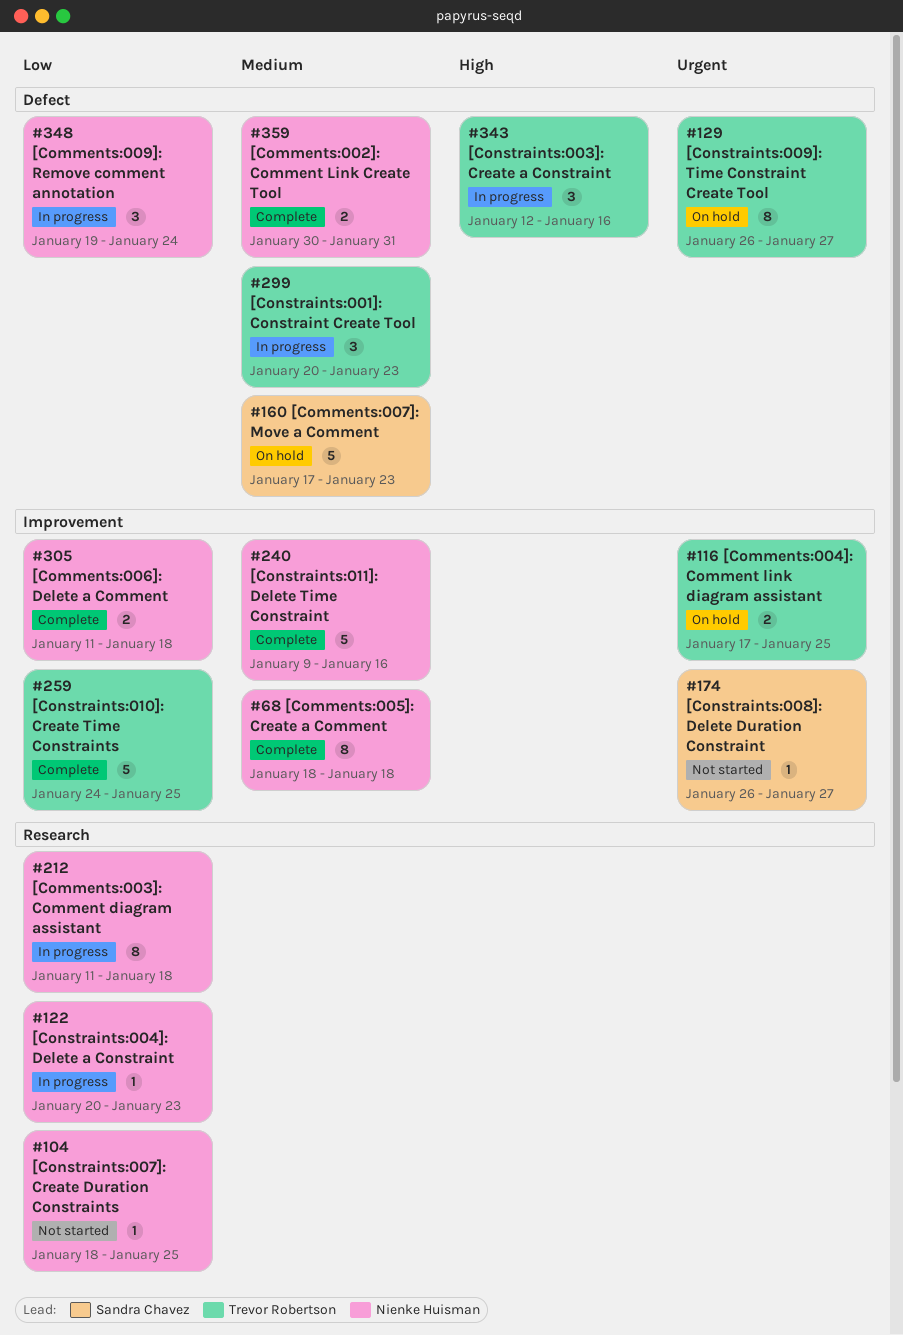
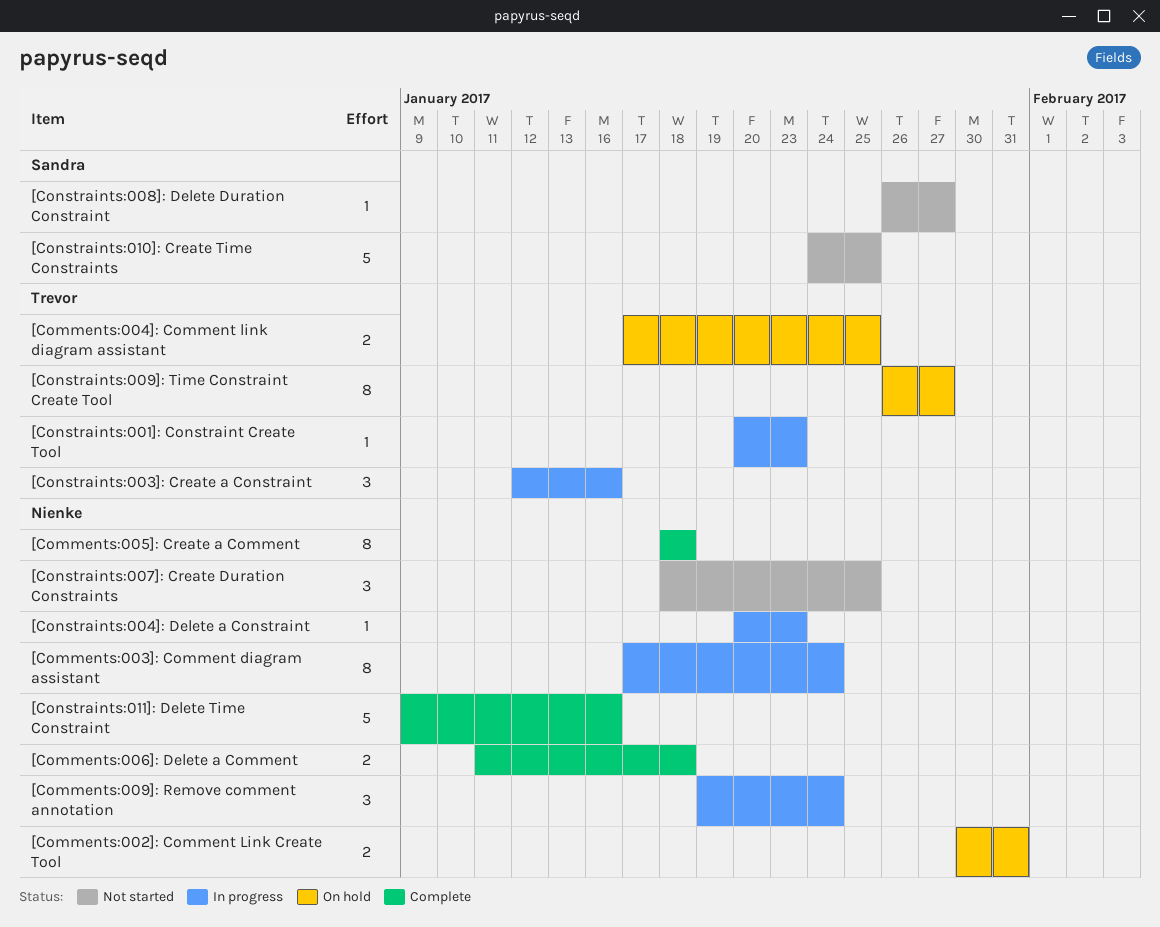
[Comments:002]: Comment Link Create Tool, status: Complete -> On hold
[Comments:003]: Comment diagram assistant, start: Jan 11 -> Jan 17
[Comments:003]: Comment diagram assistant, due: Jan 18 -> Jan 24
[Comments:007]: Move a Comment: present -> none
[Constraints:001]: Constraint Create Tool, estimate: 3 -> 1
[Constraints:007]: Create Duration Constraints, estimate: 1 -> 3
[Constraints:010]: Create Time Constraints, status: Complete -> Not started
[Constraints:010]: Create Time Constraints, owner: Trevor Robertson -> Sandra Chavez

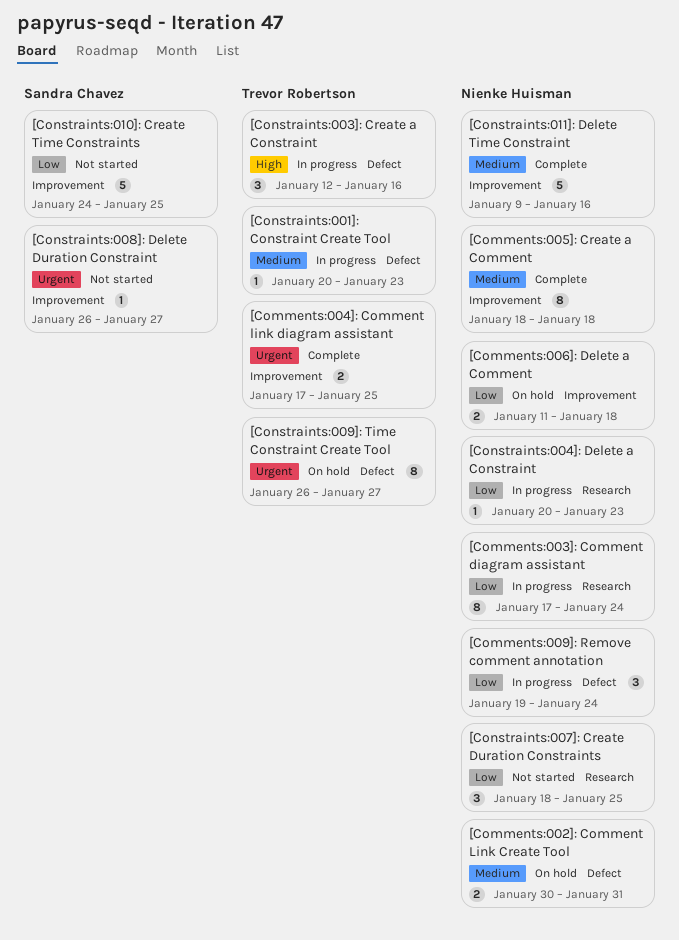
[Comments:004]: Comment link diagram assistant, status: On hold -> Complete
[Comments:006]: Delete a Comment, status: Complete -> On hold

